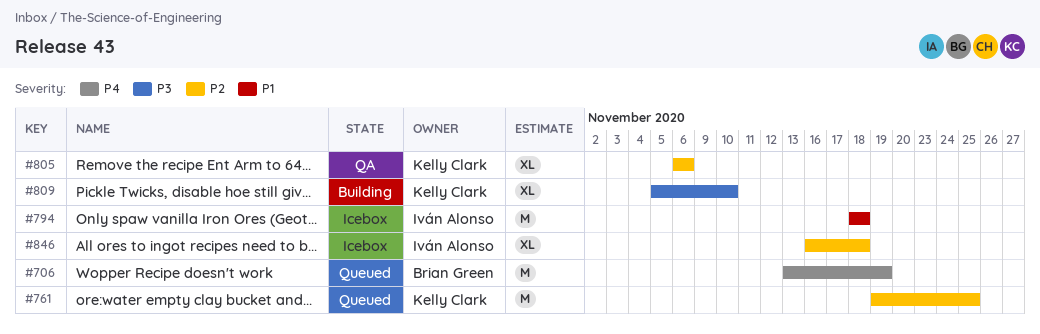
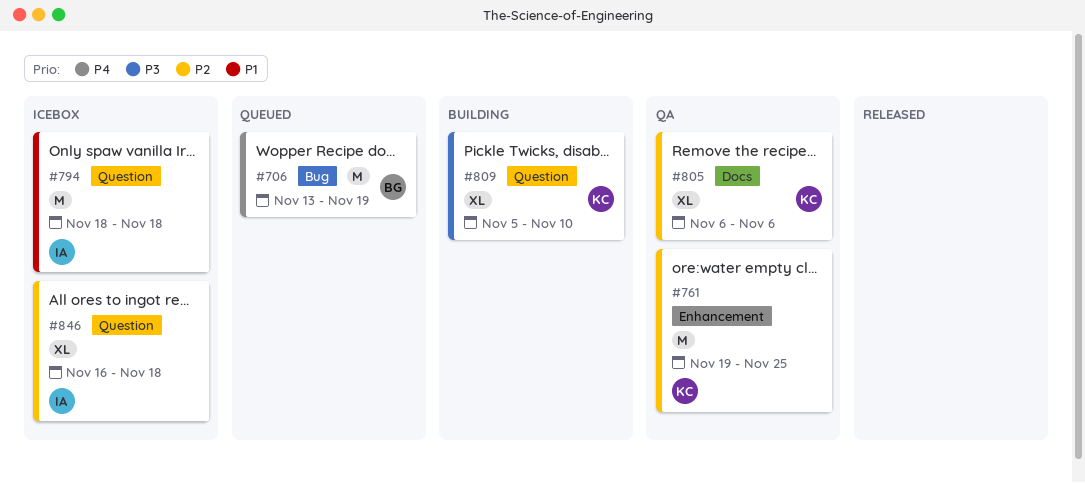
#761, status: Queued -> QA

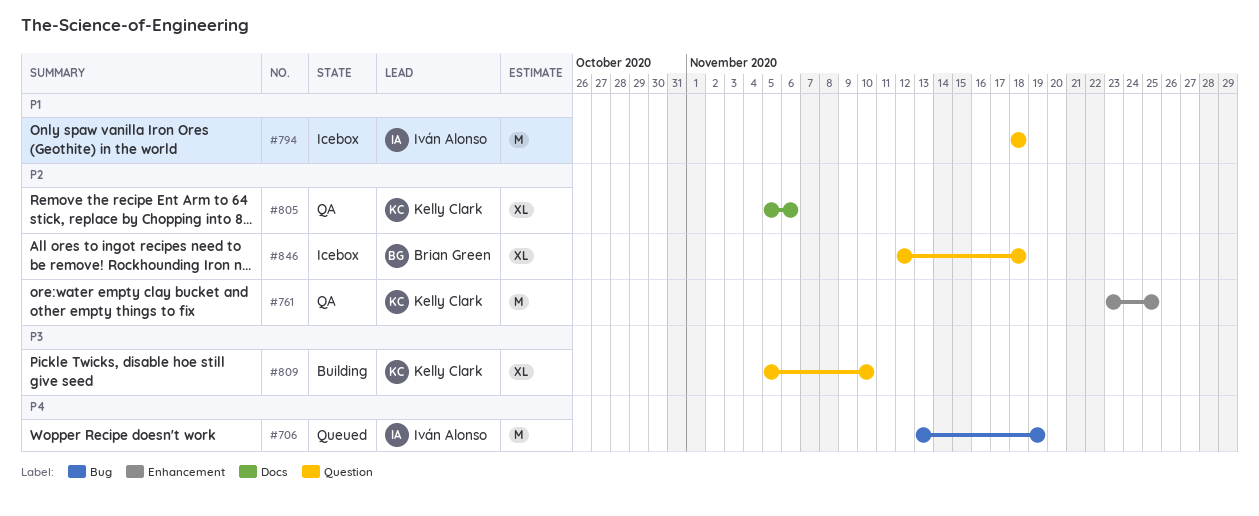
#706, owner: Brian Green -> Iván Alonso
#761, start: Nov 19 -> Nov 23
#805, start: Nov 6 -> Nov 5
#846, owner: Iván Alonso -> Brian Green
#846, start: Nov 16 -> Nov 12

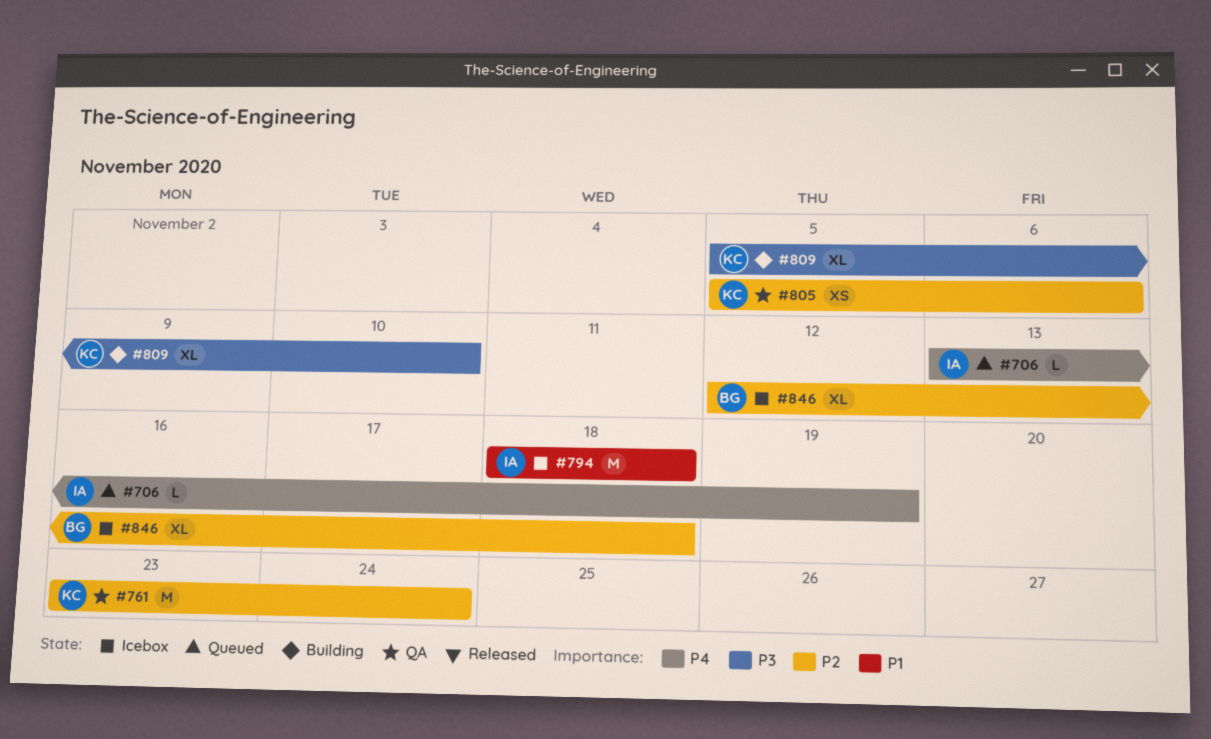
#706, estimate: M -> L
#761, due: Nov 25 -> Nov 24
#805, estimate: XL -> XS

